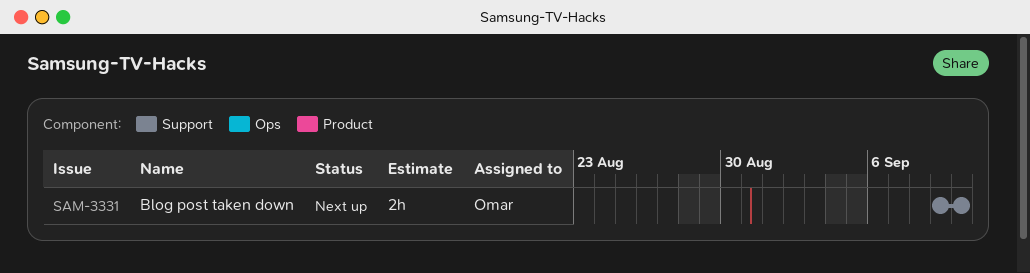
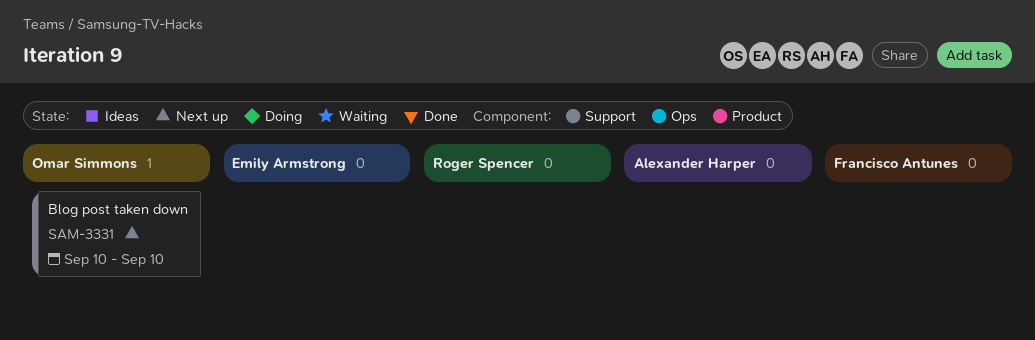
SAM-3331, start: Sep 9 -> Sep 10

